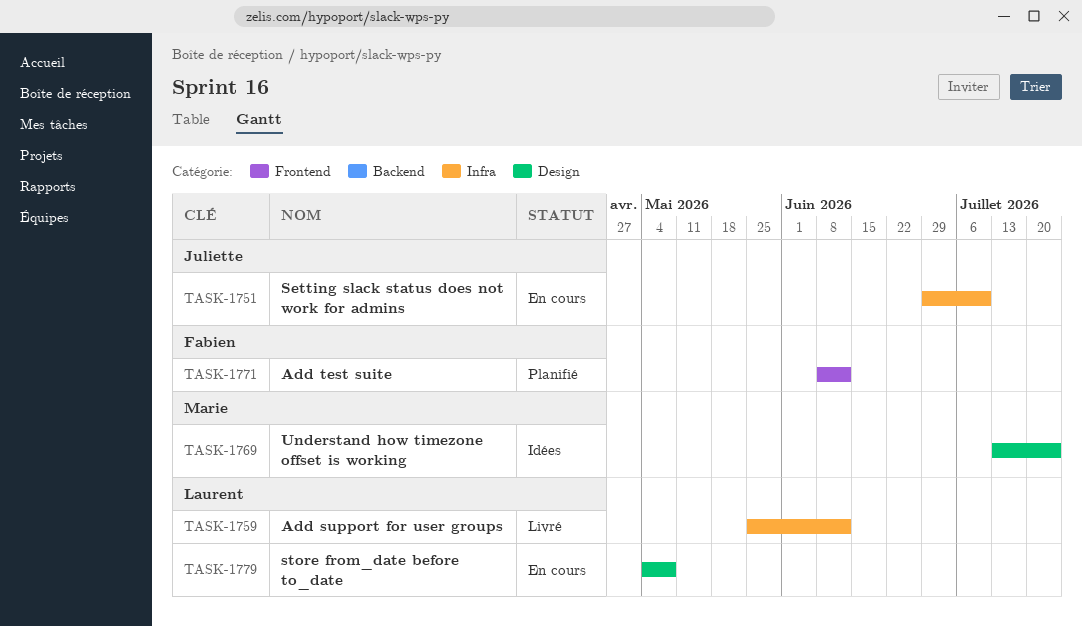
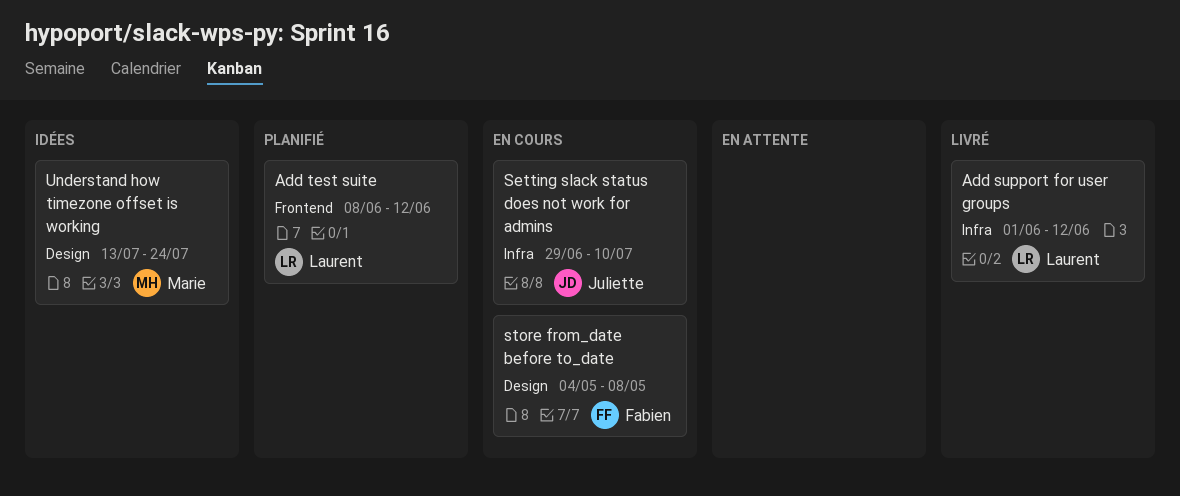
Add support for user groups, start: May 25 -> Jun 1
Add test suite, owner: Fabien -> Laurent
store from_date before to_date, owner: Laurent -> Fabien

